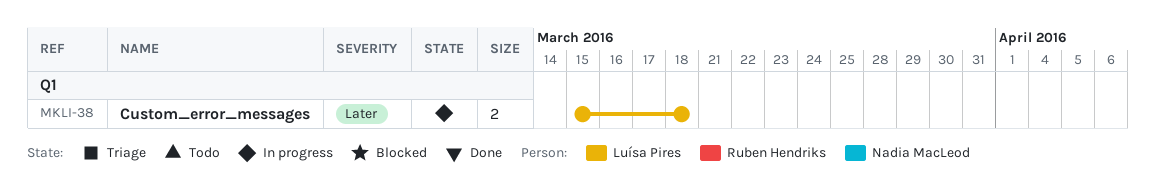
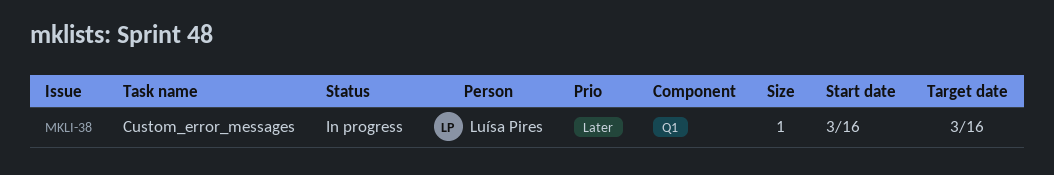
MKLI-38, estimate: 2 -> 1
MKLI-38, start: Mar 15 -> Mar 16
MKLI-38, due: Mar 18 -> Mar 16

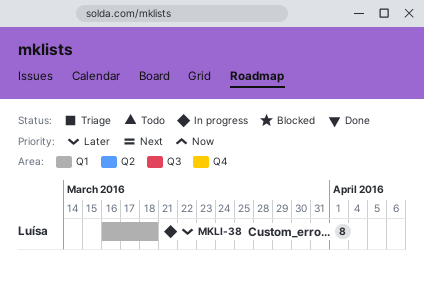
MKLI-38, estimate: 1 -> 8
MKLI-38, due: Mar 16 -> Mar 18

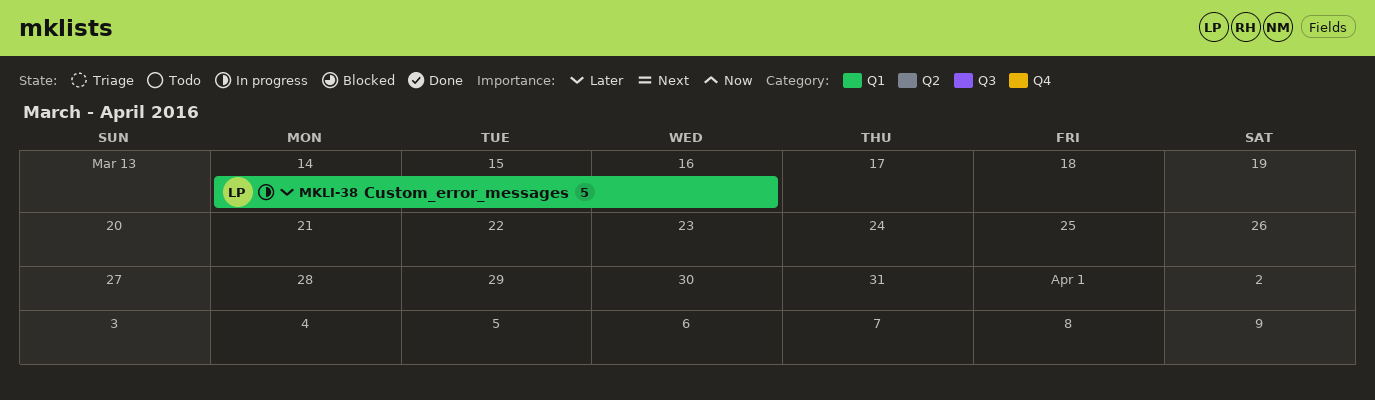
MKLI-38, estimate: 8 -> 5
MKLI-38, start: Mar 16 -> Mar 14
MKLI-38, due: Mar 18 -> Mar 16

